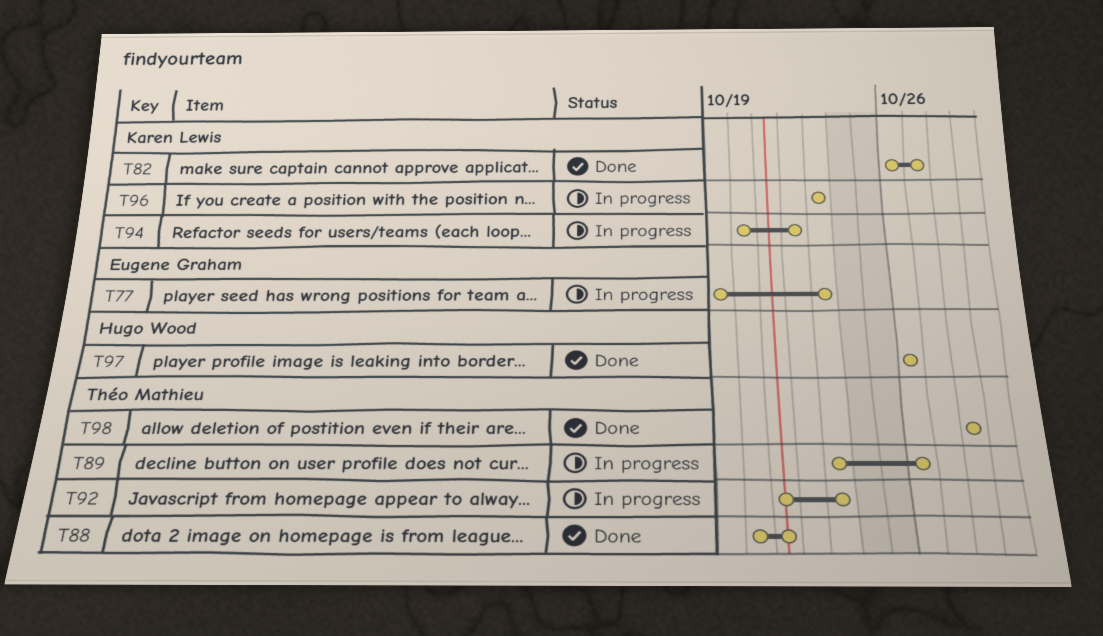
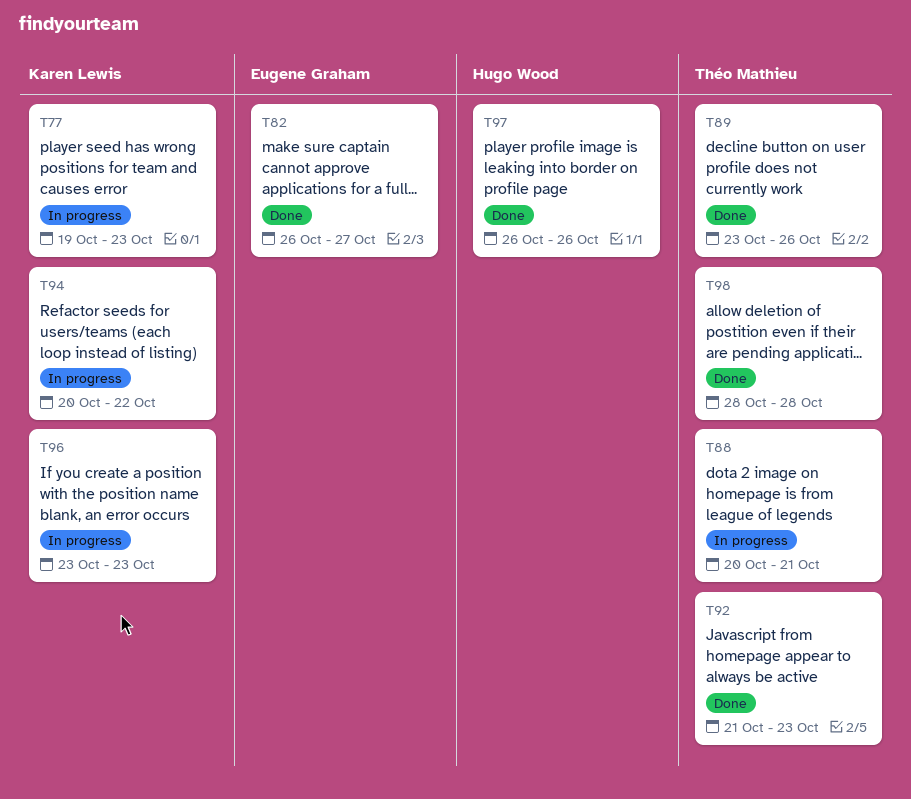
T77, owner: Eugene Graham -> Karen Lewis
T82, owner: Karen Lewis -> Eugene Graham
T88, status: Done -> In progress
T89, status: In progress -> Done
T92, status: In progress -> Done

